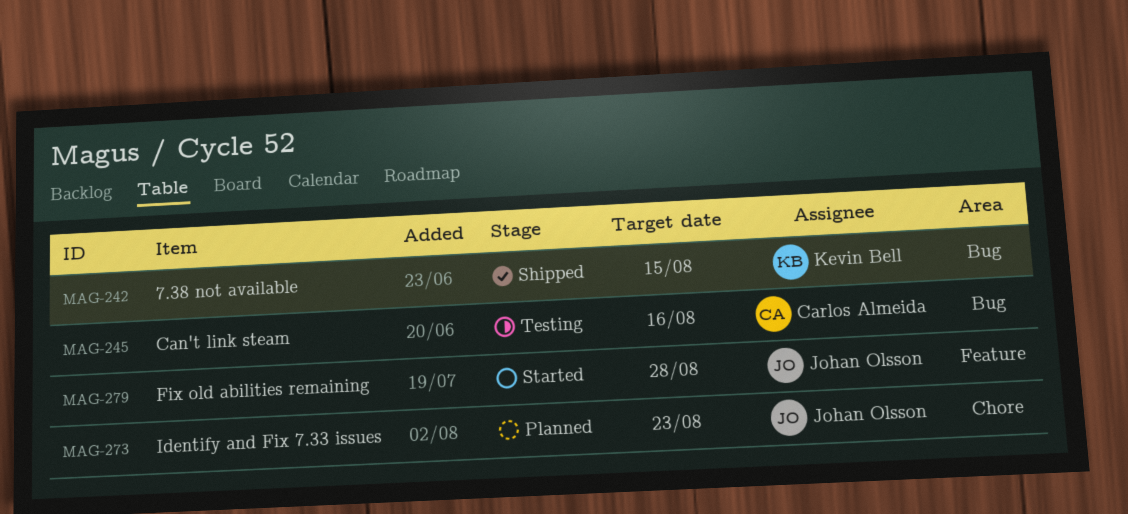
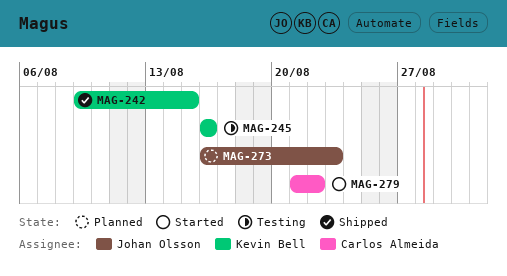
MAG-245, owner: Carlos Almeida -> Kevin Bell
MAG-279, owner: Johan Olsson -> Carlos Almeida
MAG-279, due: Aug 28 -> Aug 22

